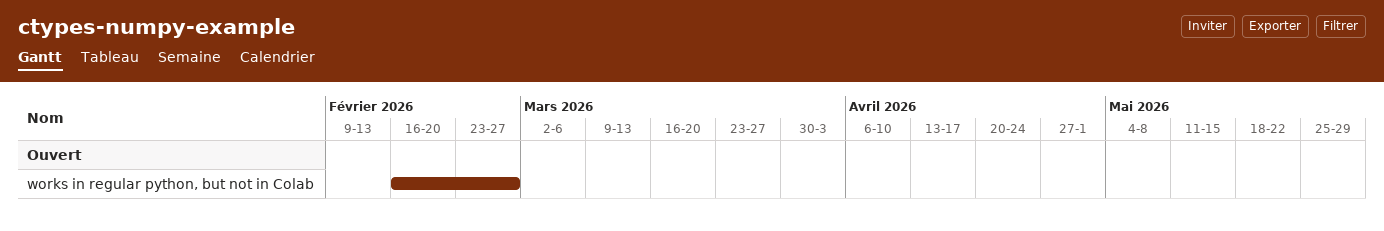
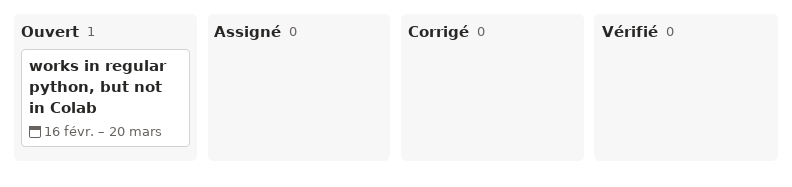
works in regular python, but not in Colab, due: Feb 27 -> Mar 20

